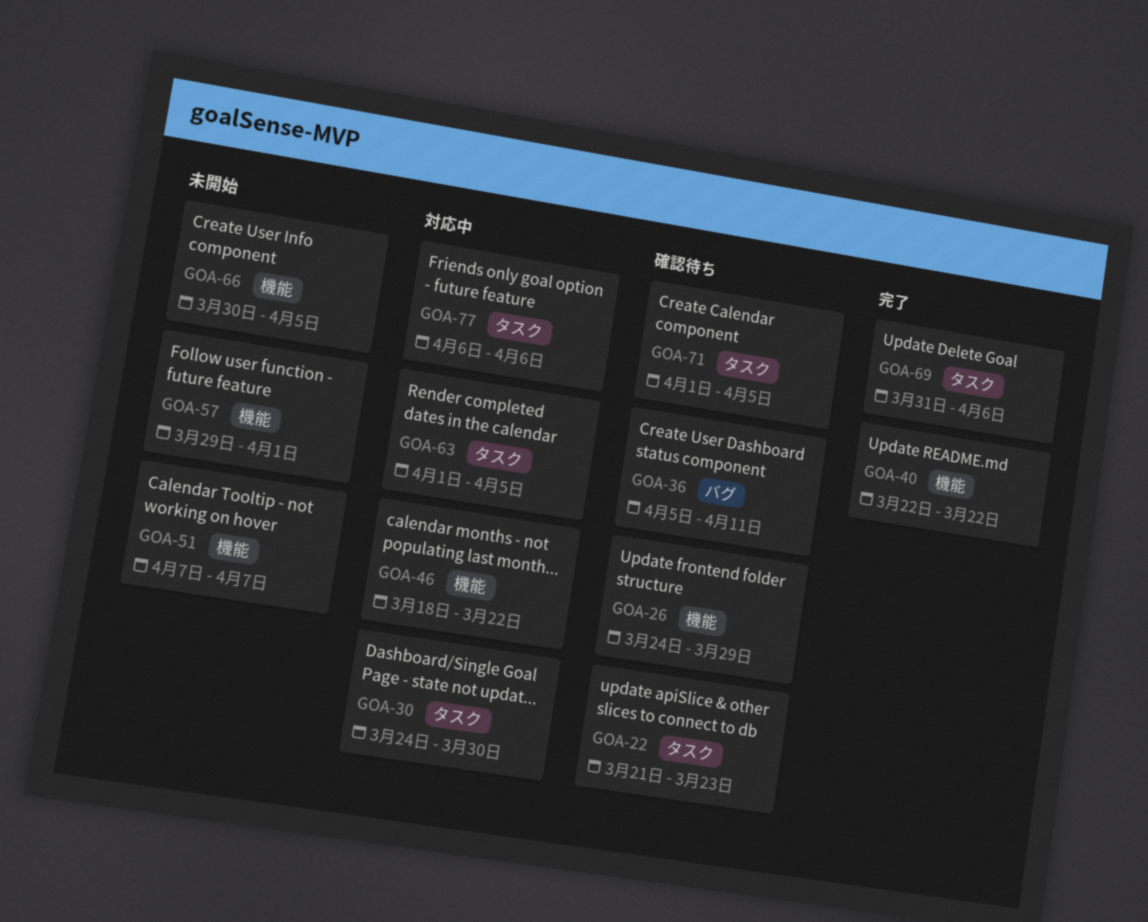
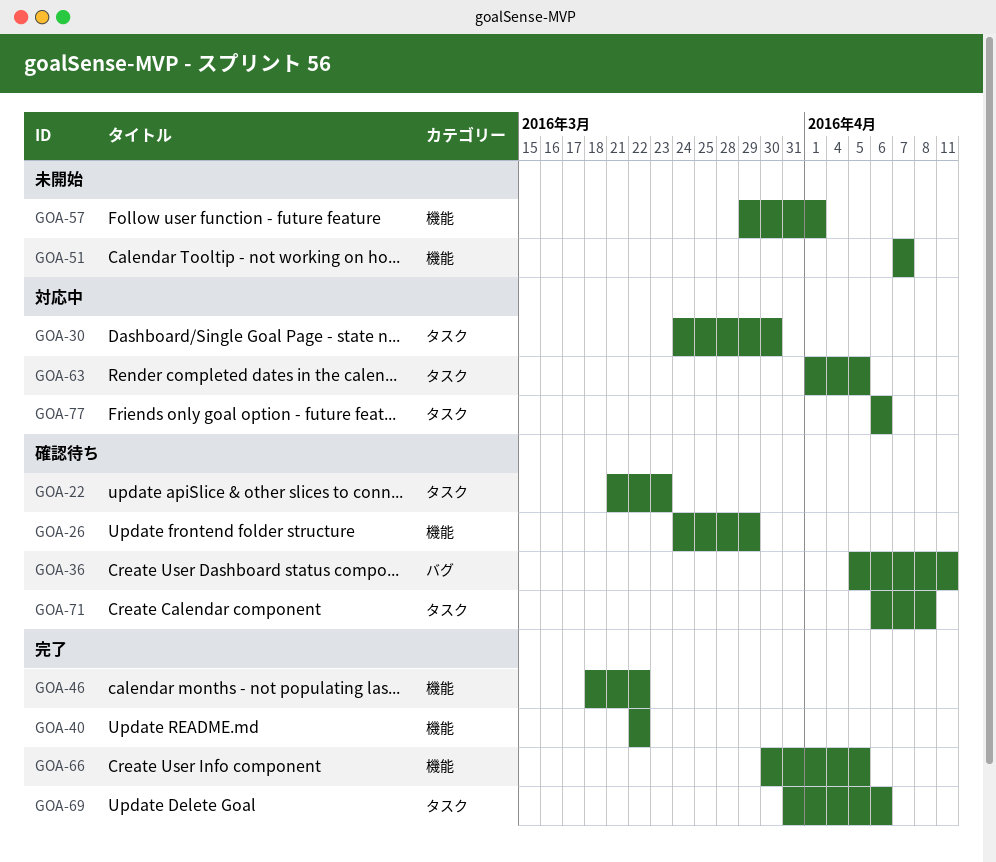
GOA-46, status: 対応中 -> 完了
GOA-66, status: 未開始 -> 完了
GOA-71, start: Apr 1 -> Apr 6
GOA-71, due: Apr 5 -> Apr 8

